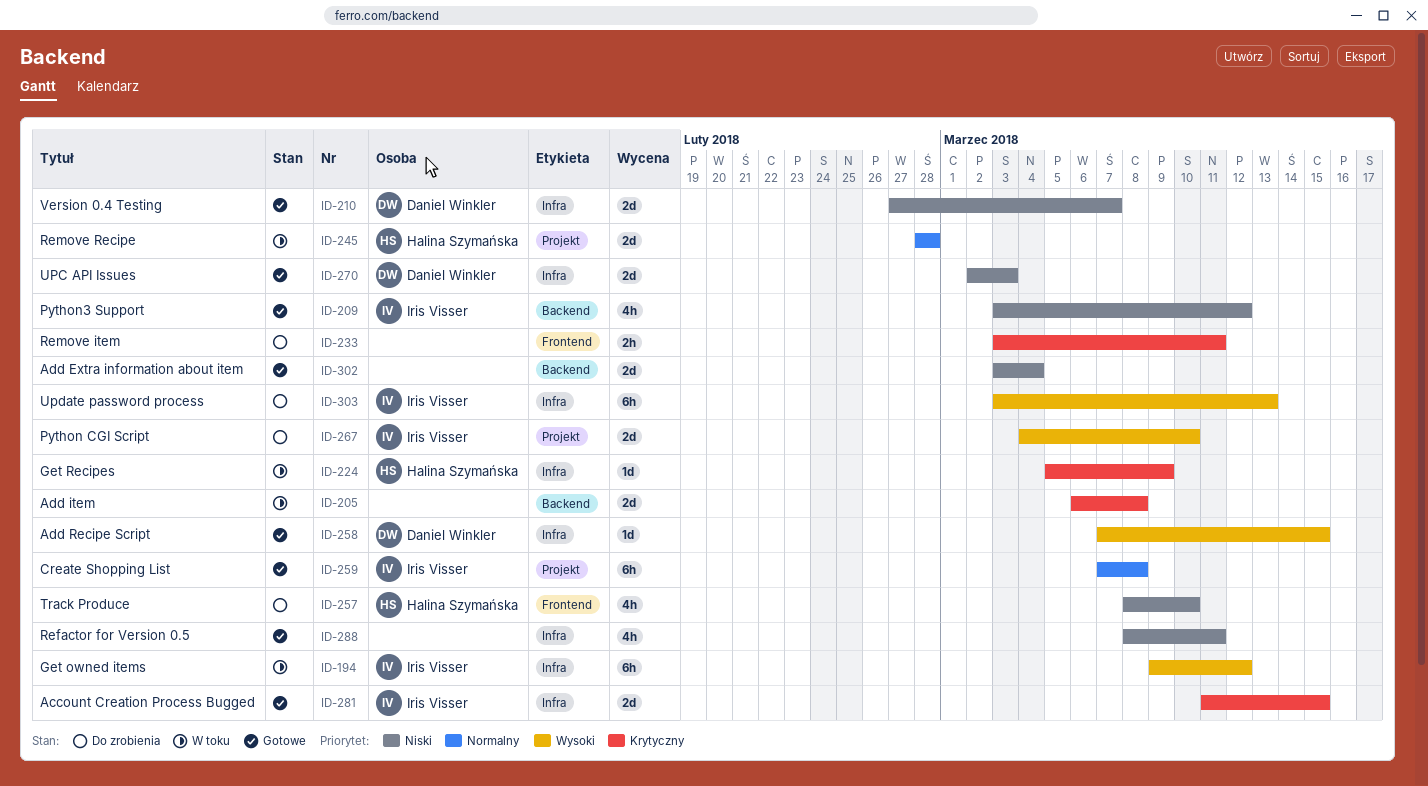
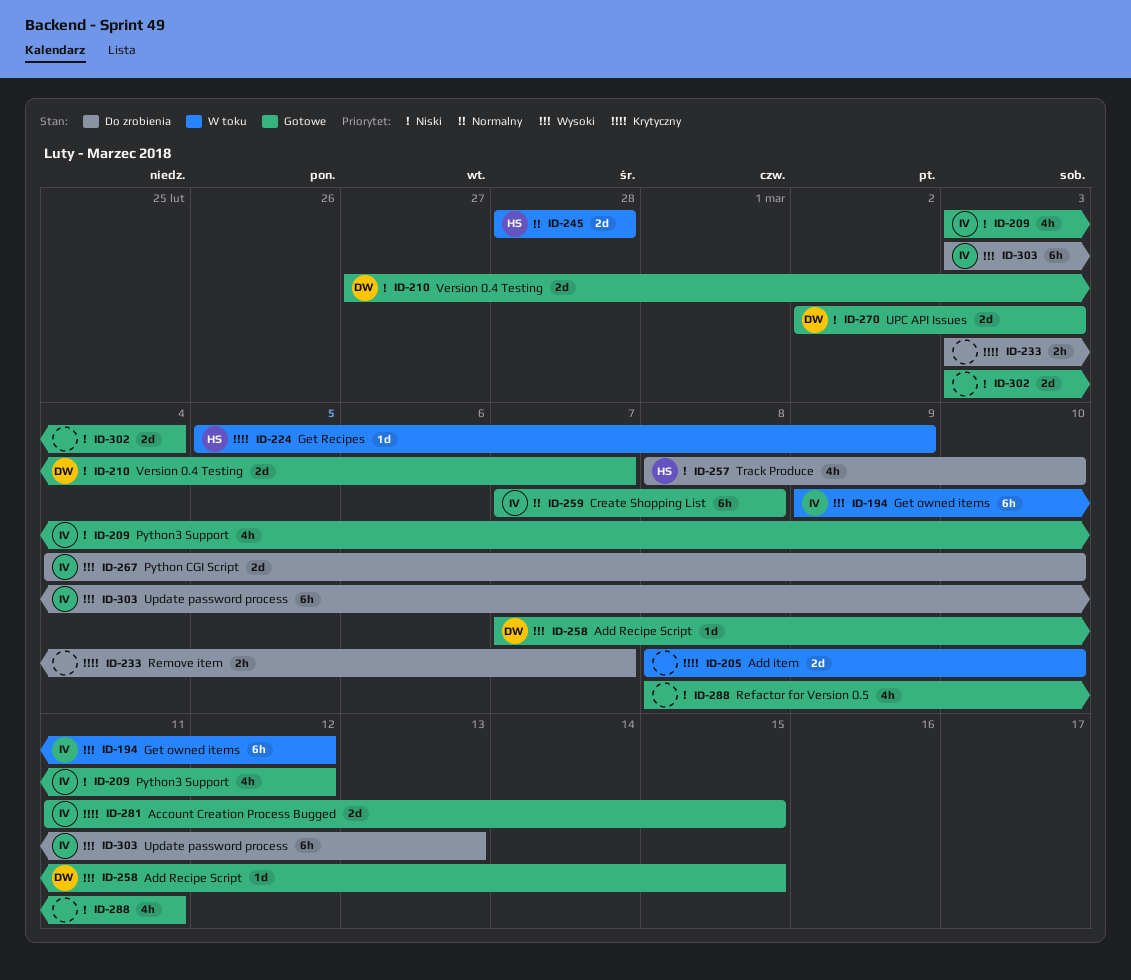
ID-205, start: Mar 6 -> Mar 8
ID-205, due: Mar 8 -> Mar 10
ID-233, due: Mar 11 -> Mar 7

